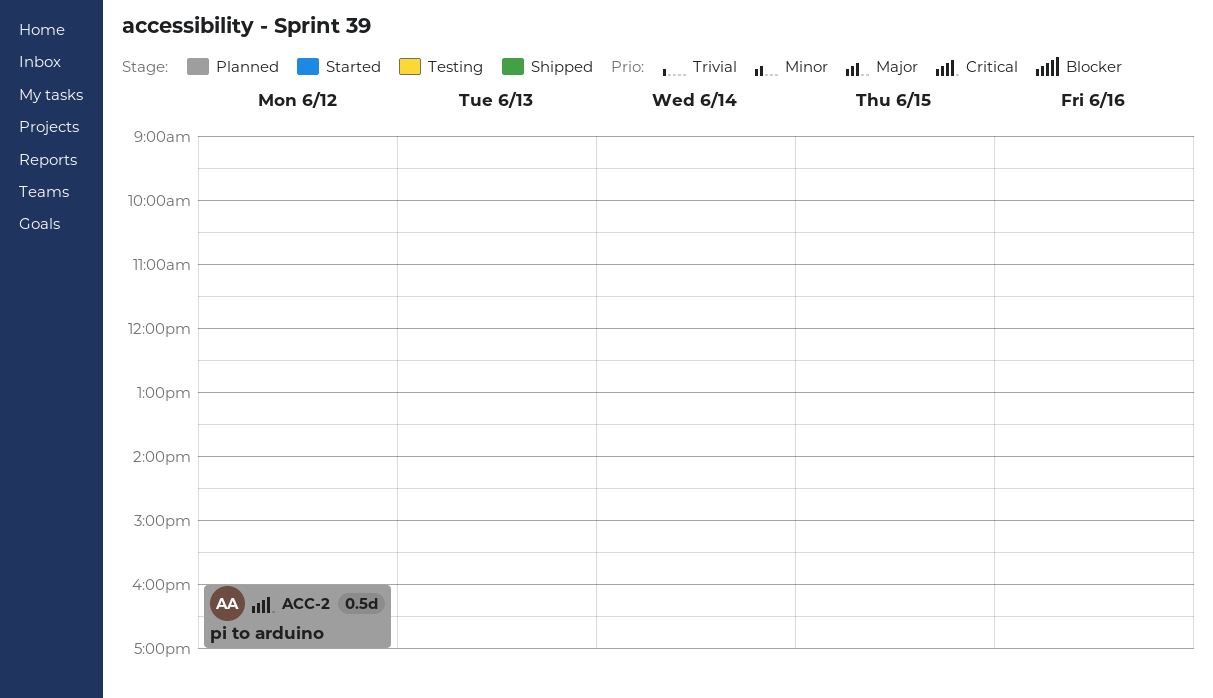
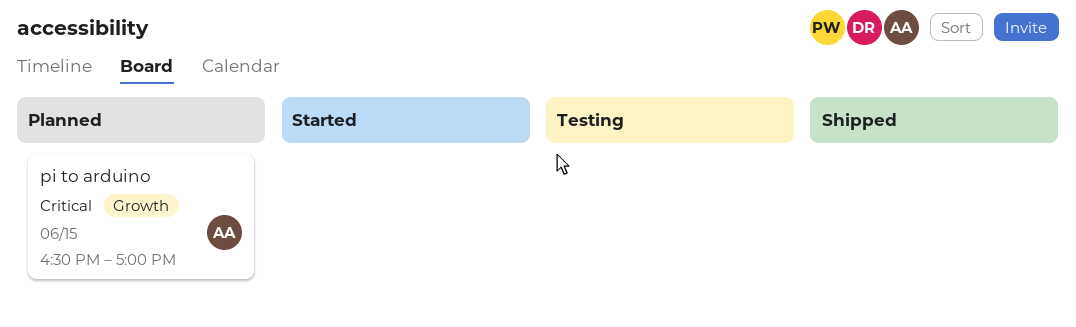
pi to arduino, day: Jun 12 -> Jun 15
pi to arduino, begins: 16:00 -> 16:30

